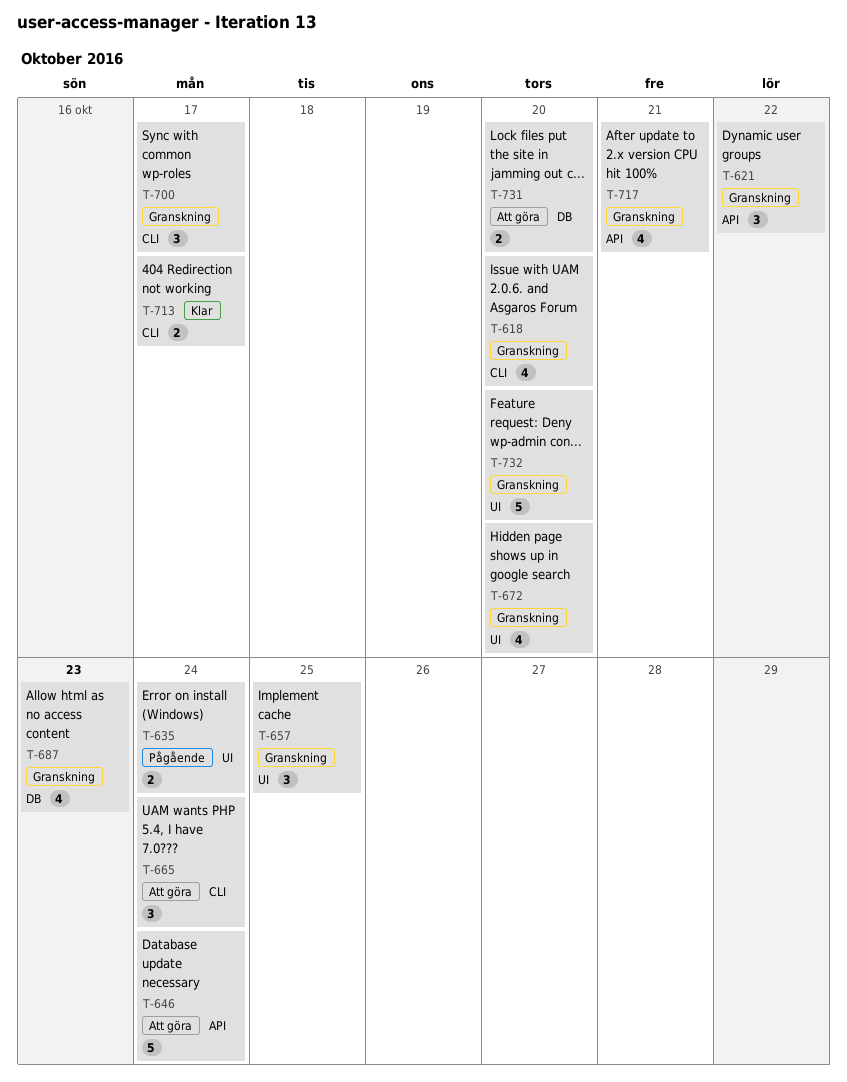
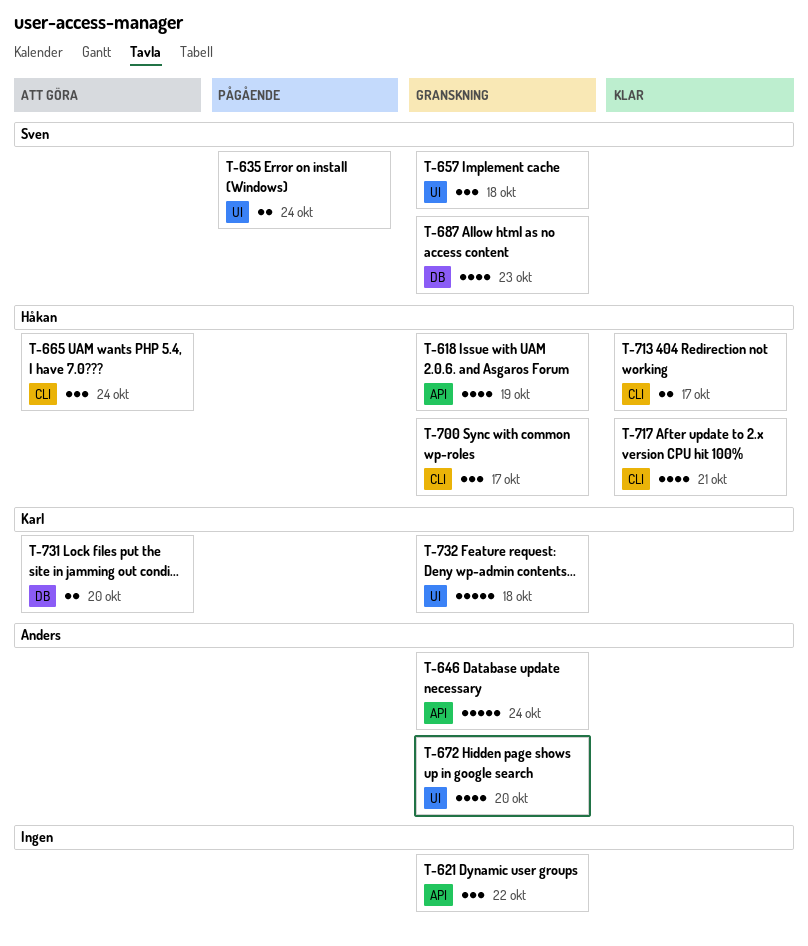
T-618, label: CLI -> API
T-618, due: Oct 20 -> Oct 19
T-646, status: Att göra -> Granskning
T-657, due: Oct 25 -> Oct 18
T-717, status: Granskning -> Klar
T-717, label: API -> CLI
T-732, due: Oct 20 -> Oct 18

